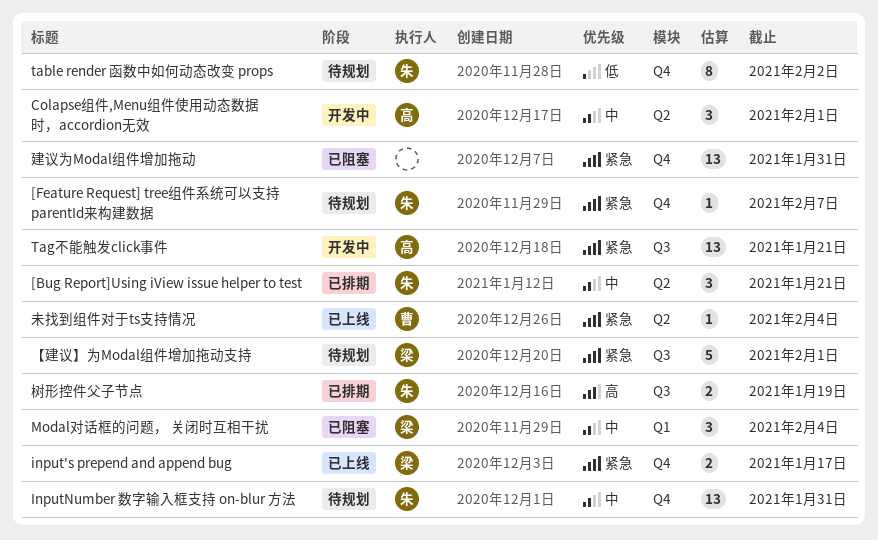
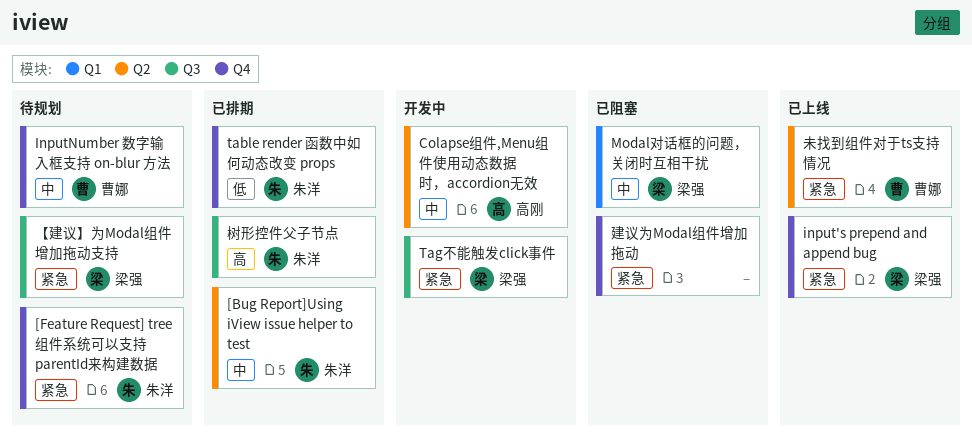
InputNumber 数字输入框支持 on-blur 方法, owner: 朱洋 -> 曹娜
table render 函数中如何动态改变 props, status: 待规划 -> 已排期
Tag不能触发click事件, owner: 高刚 -> 梁强

